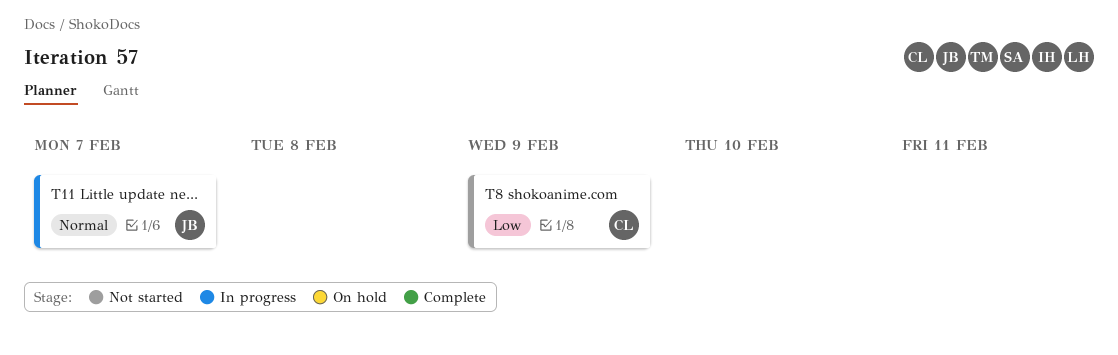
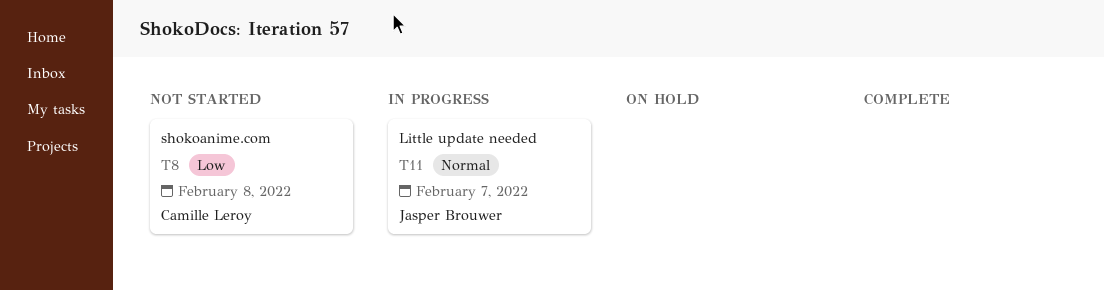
T8, due: Feb 9 -> Feb 8

